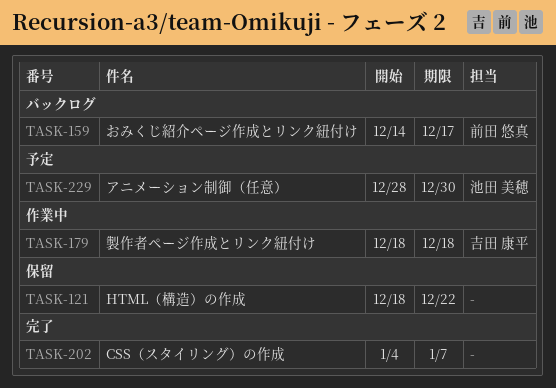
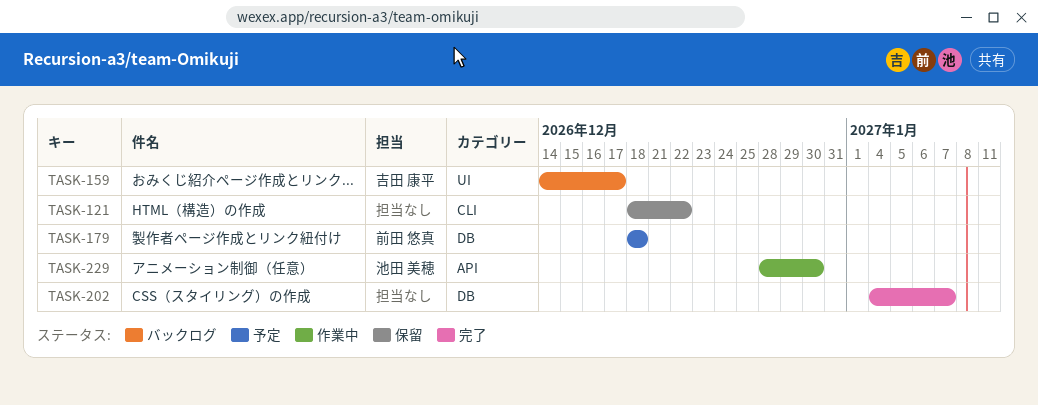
TASK-159, owner: 前田 悠真 -> 吉田 康平
TASK-179, status: 作業中 -> 予定
TASK-179, owner: 吉田 康平 -> 前田 悠真
TASK-229, status: 予定 -> 作業中

